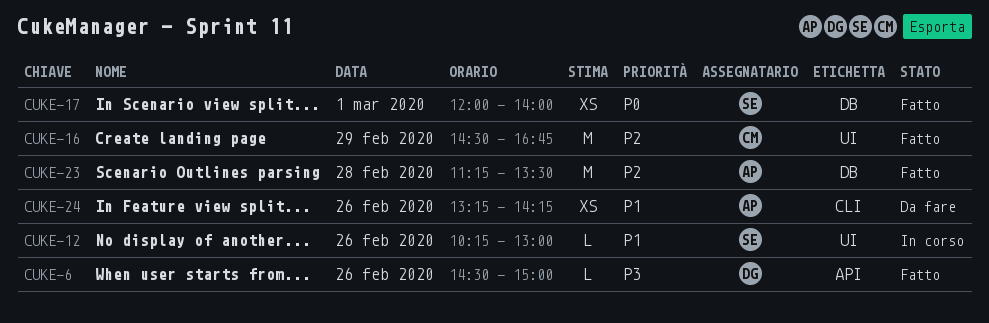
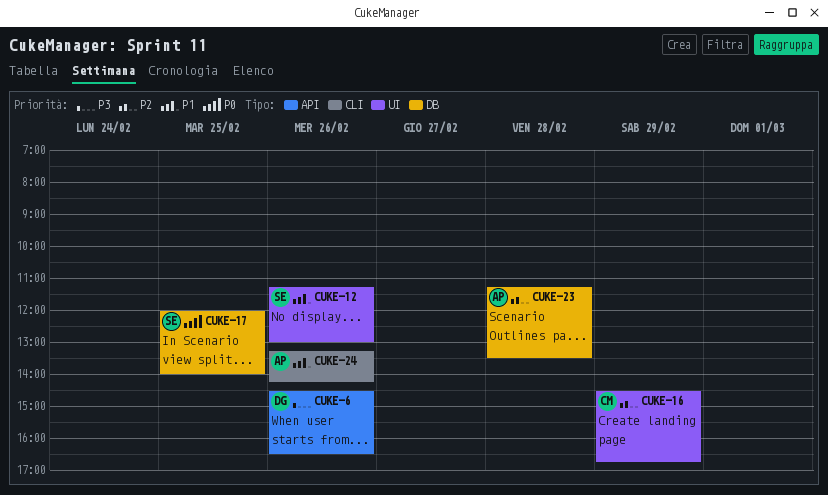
CUKE-6, ends: 15:00 -> 16:30
CUKE-12, begins: 10:15 -> 11:15
CUKE-17, day: Mar 1 -> Feb 25

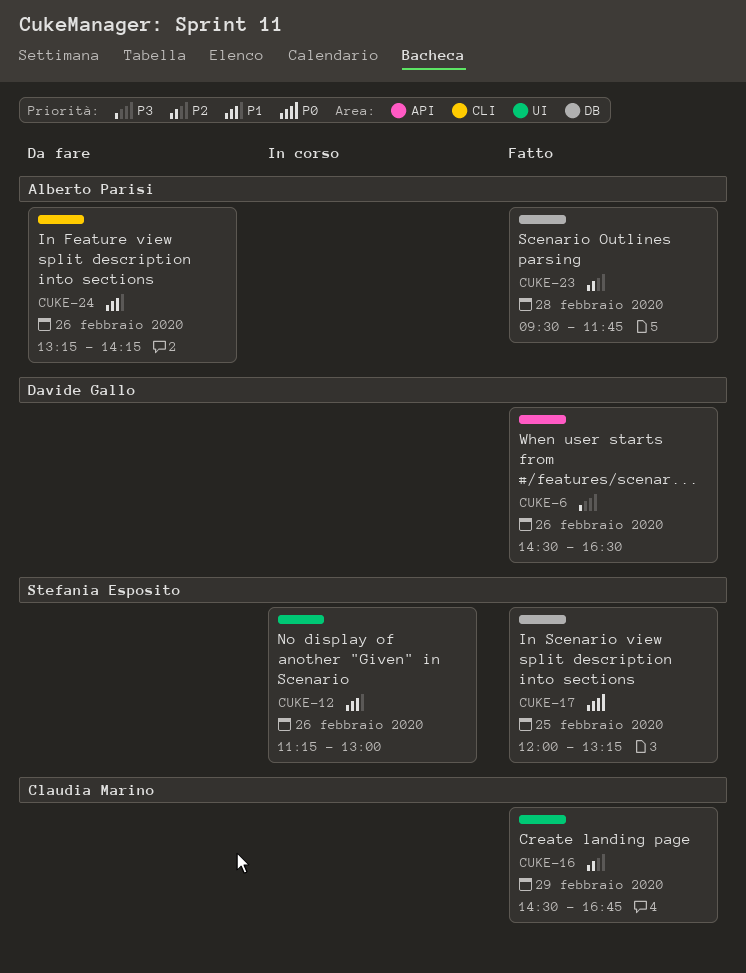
CUKE-17, ends: 14:00 -> 13:15
CUKE-23, begins: 11:15 -> 09:30
CUKE-23, ends: 13:30 -> 11:45

